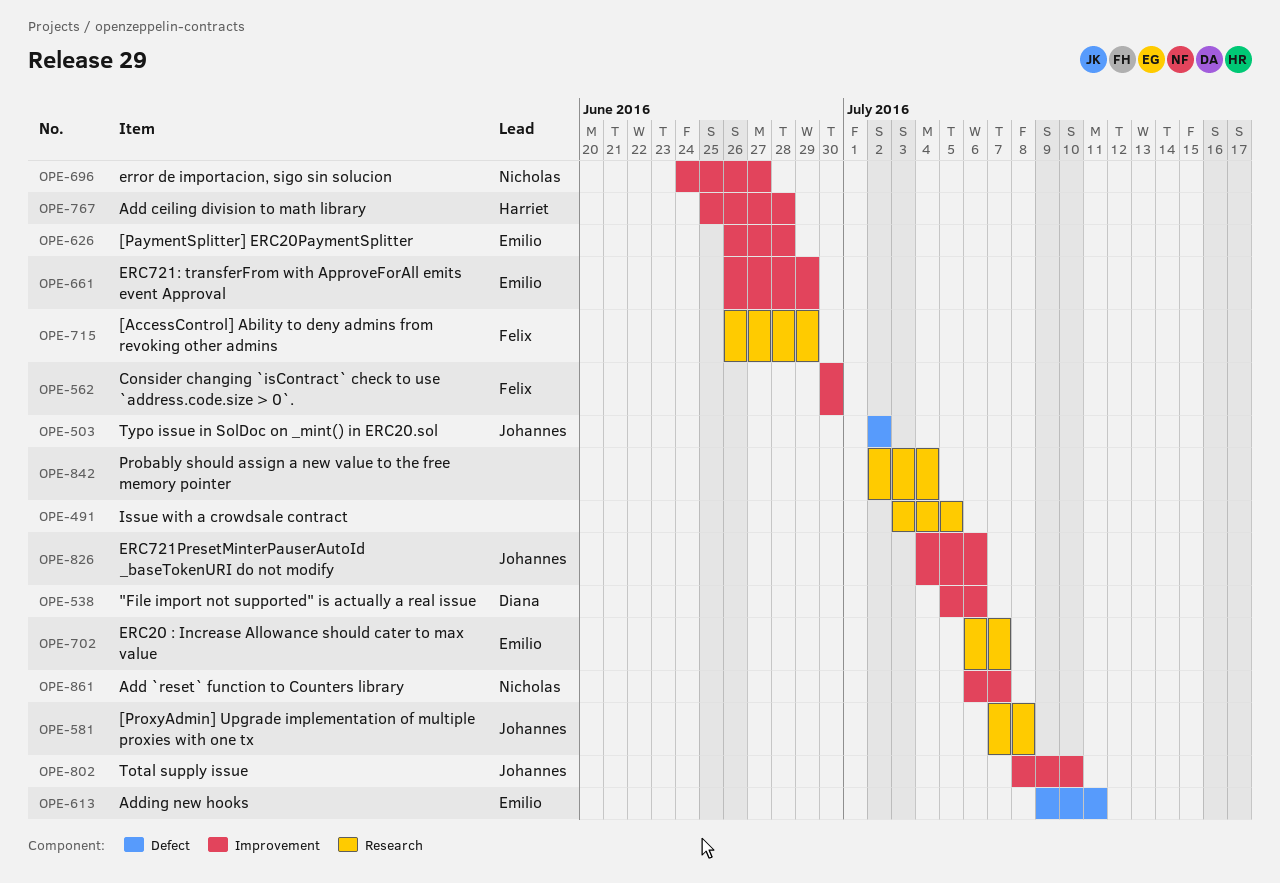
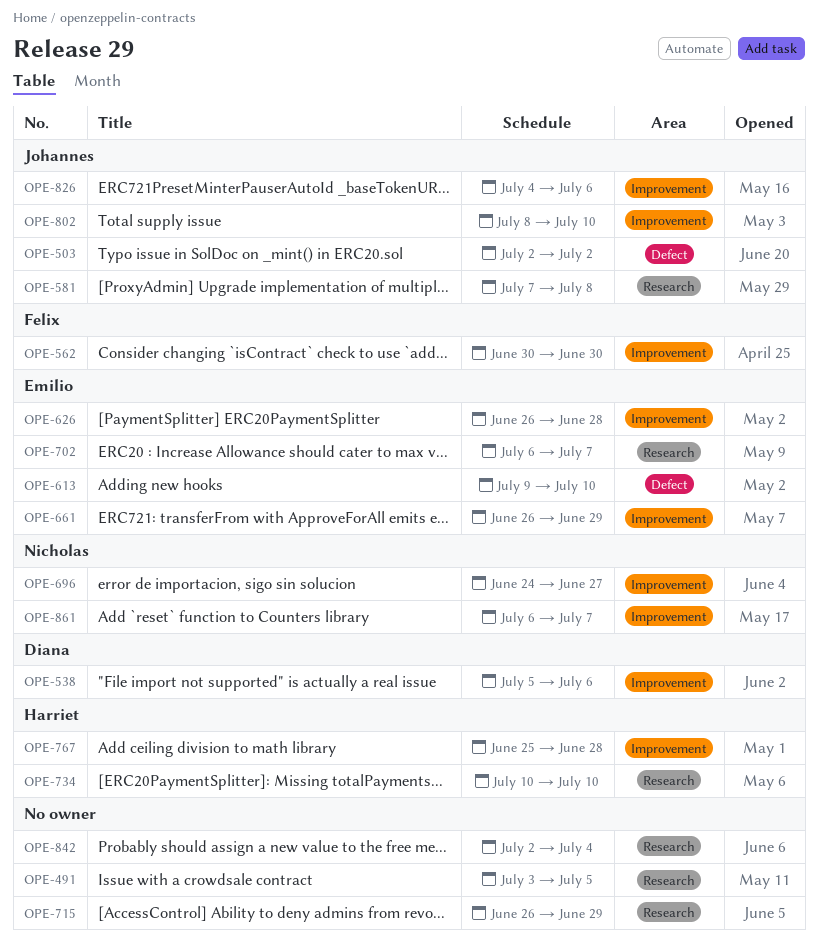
OPE-613, due: Jul 11 -> Jul 10
OPE-715, owner: Felix -> none
OPE-734: none -> present

